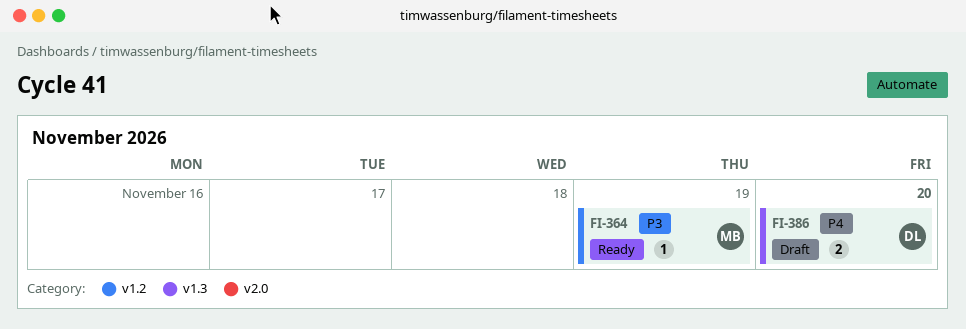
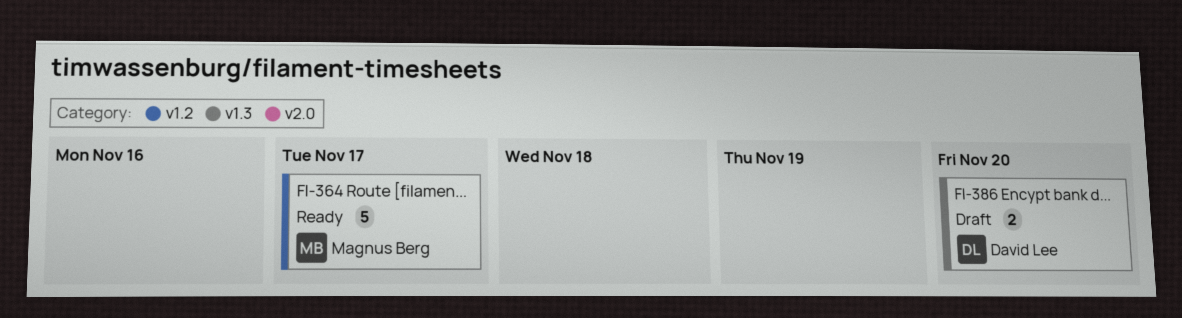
FI-364, estimate: 1 -> 5
FI-364, due: Nov 19 -> Nov 17

